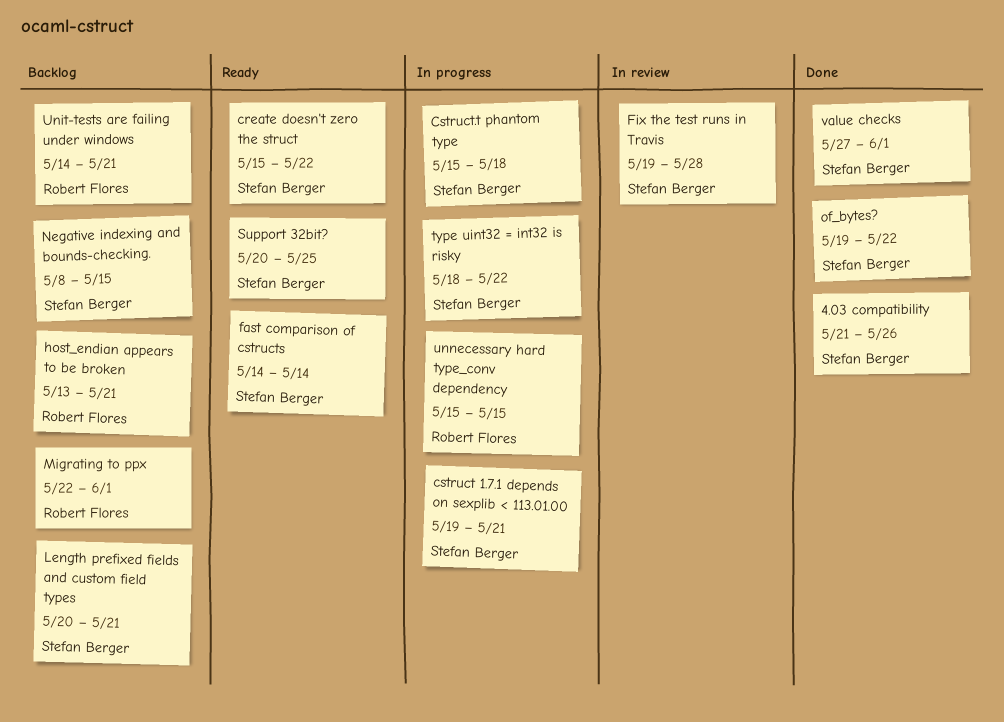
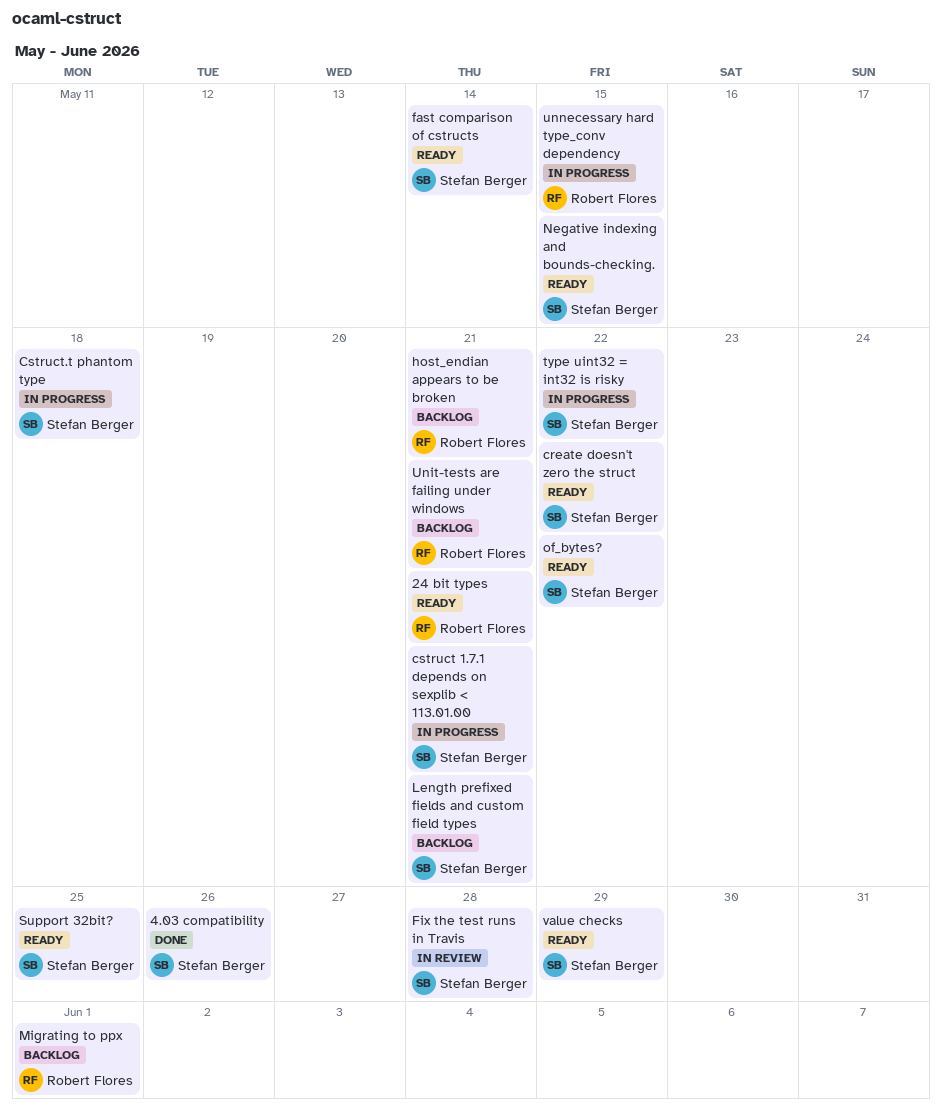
24 bit types: none -> present
Negative indexing and bounds-checking., status: Backlog -> Ready
of_bytes?, status: Done -> Ready
value checks, status: Done -> Ready
value checks, due: Jun 1 -> May 29

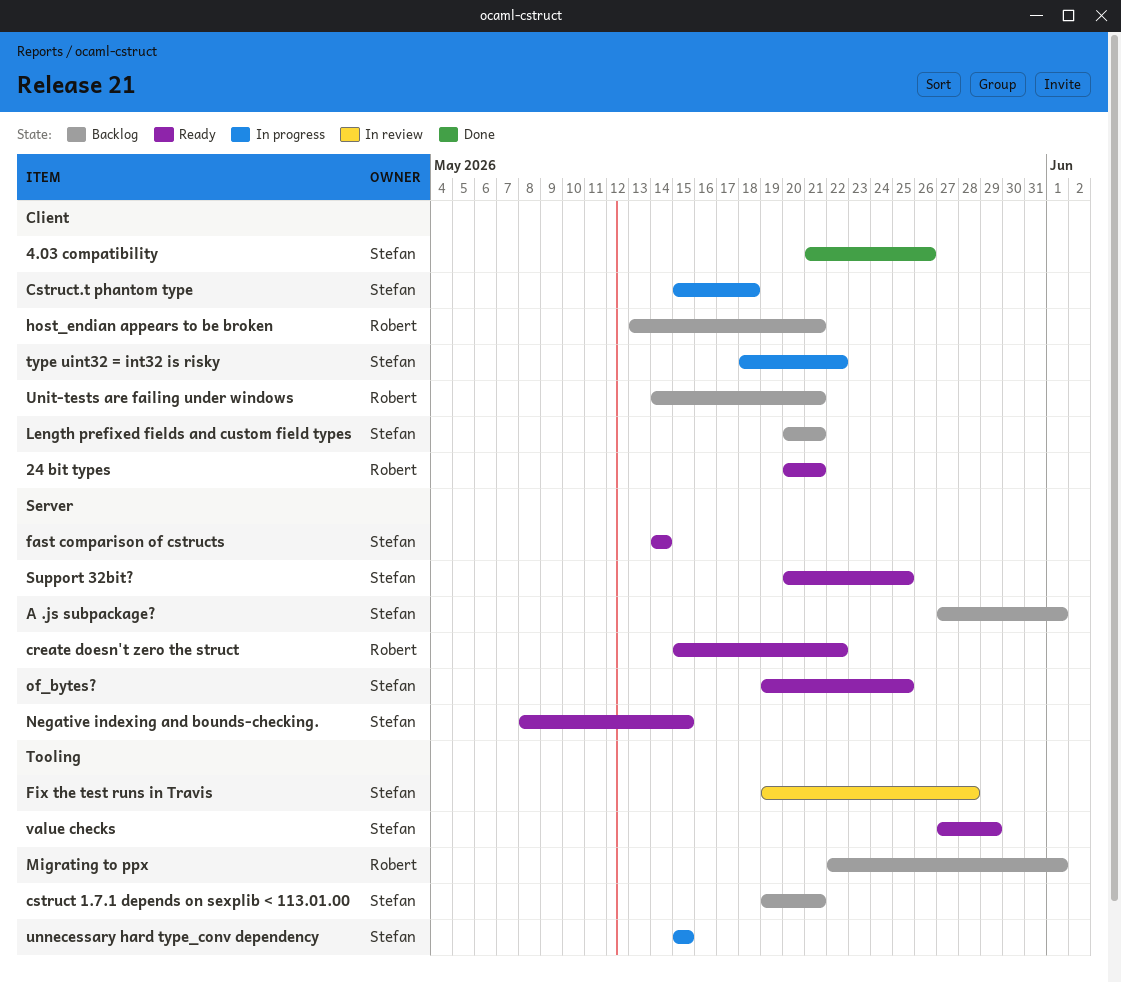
A .js subpackage?: none -> present
create doesn't zero the struct, owner: Stefan Berger -> Robert Flores
cstruct 1.7.1 depends on sexplib < 113.01.00, status: In progress -> Backlog
of_bytes?, due: May 22 -> May 25
unnecessary hard type_conv dependency, owner: Robert Flores -> Stefan Berger

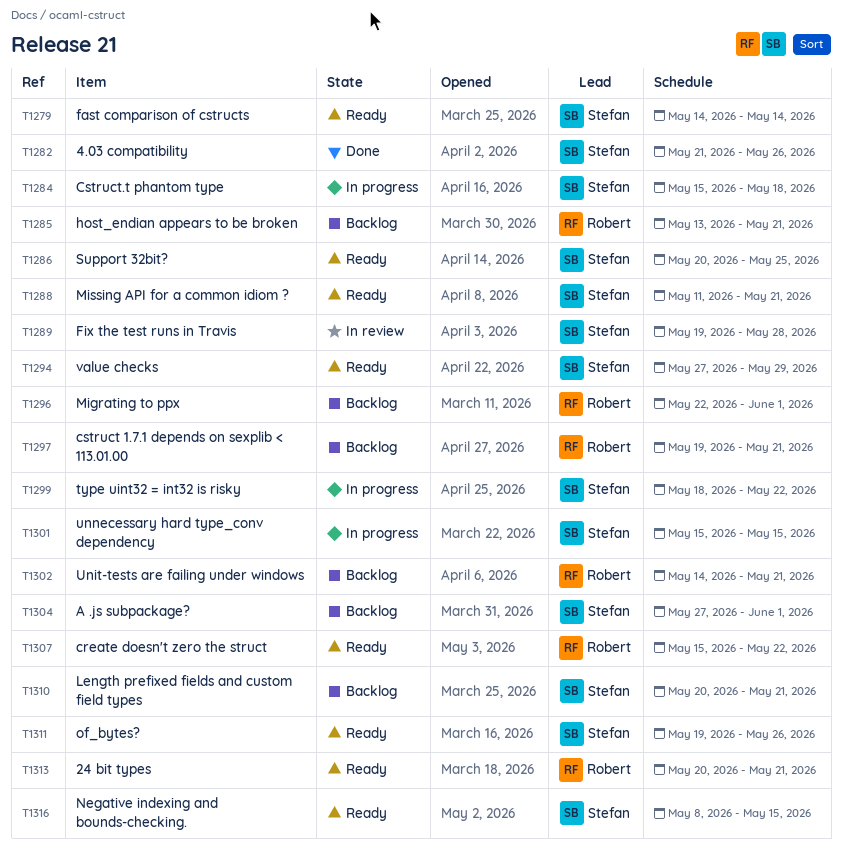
cstruct 1.7.1 depends on sexplib < 113.01.00, owner: Stefan -> Robert
Missing API for a common idiom ?: none -> present
of_bytes?, due: May 25 -> May 26

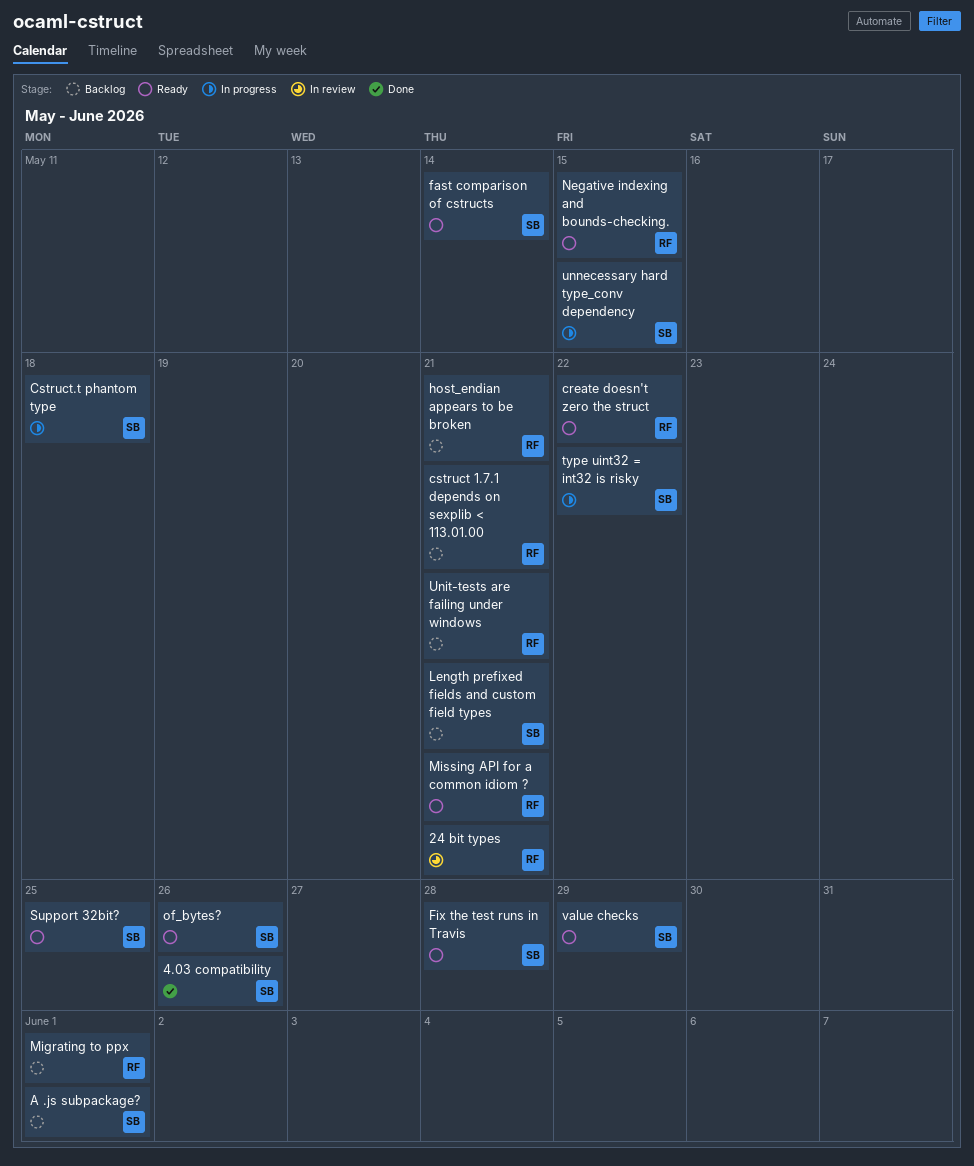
24 bit types, status: Ready -> In review
Fix the test runs in Travis, status: In review -> Ready
Missing API for a common idiom ?, owner: Stefan -> Robert
Negative indexing and bounds-checking., owner: Stefan -> Robert

